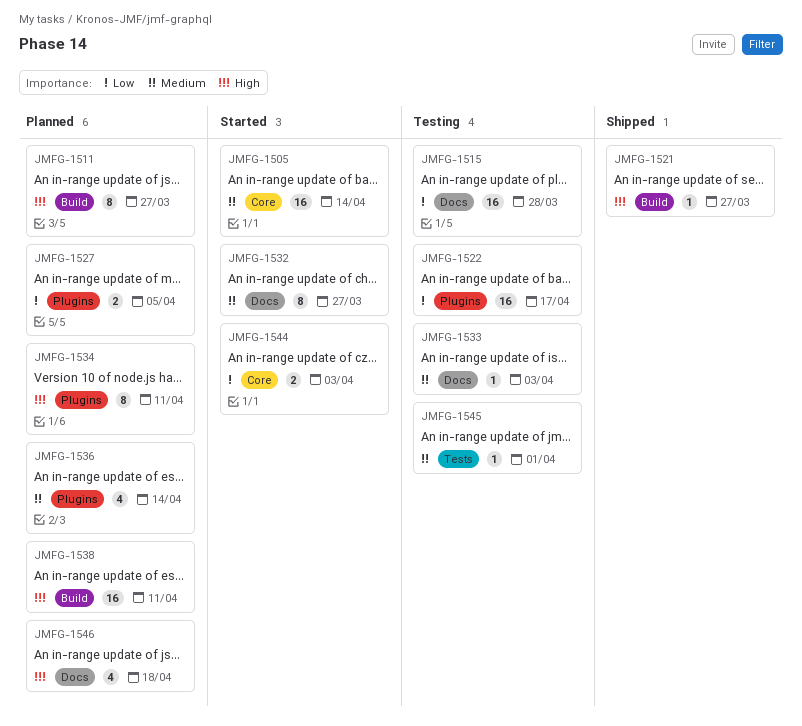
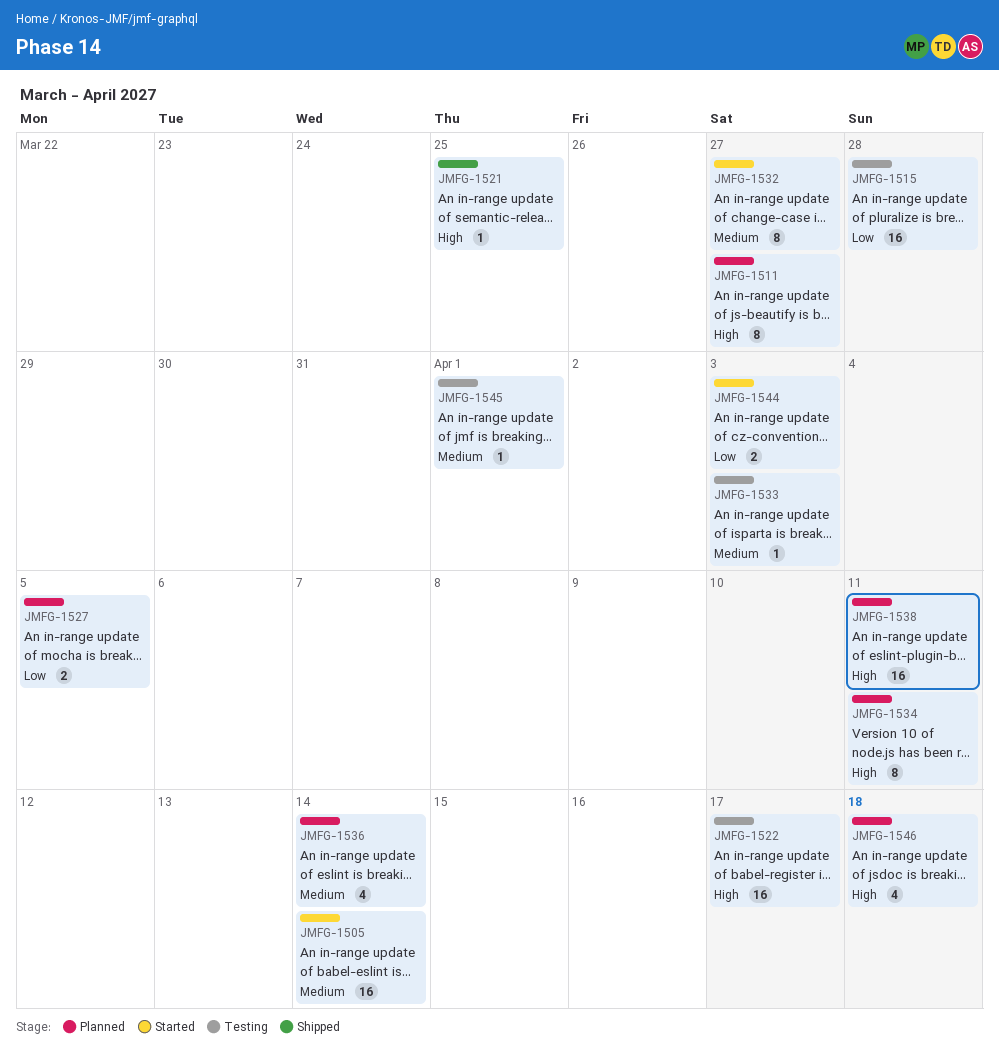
JMFG-1521, due: Mar 27 -> Mar 25
JMFG-1522, priority: Low -> High

